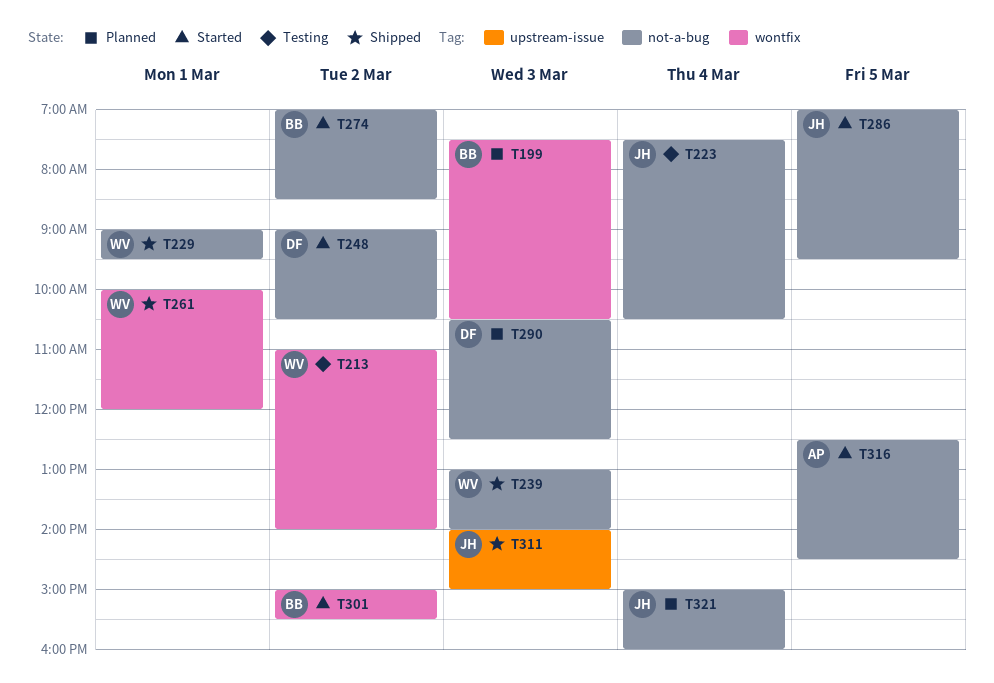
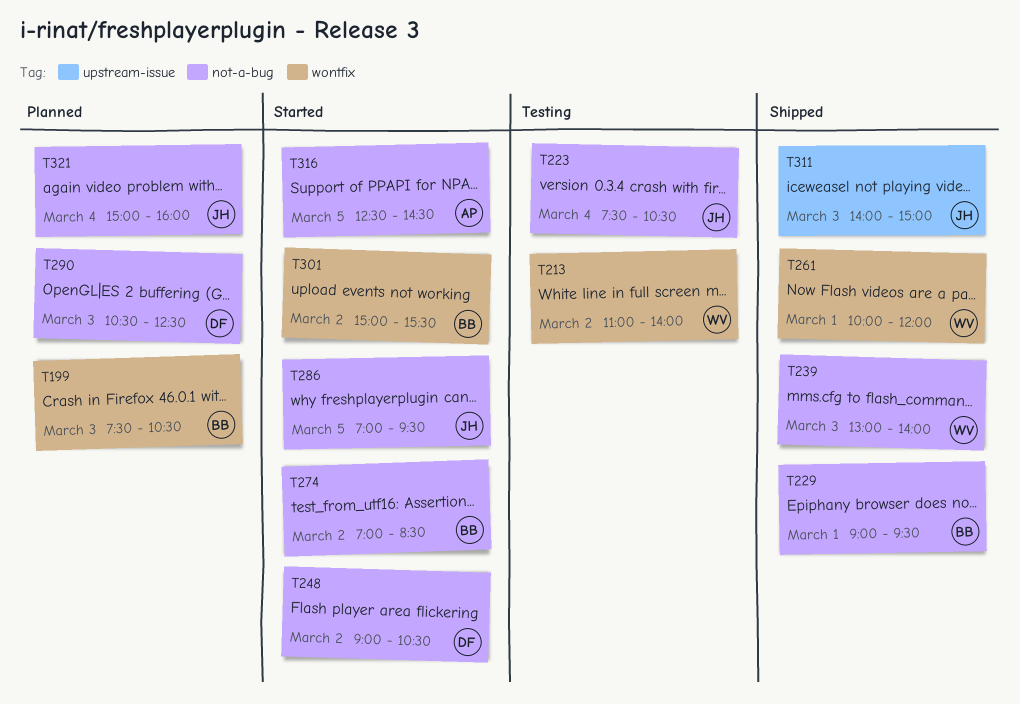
T229, owner: WV -> BB

